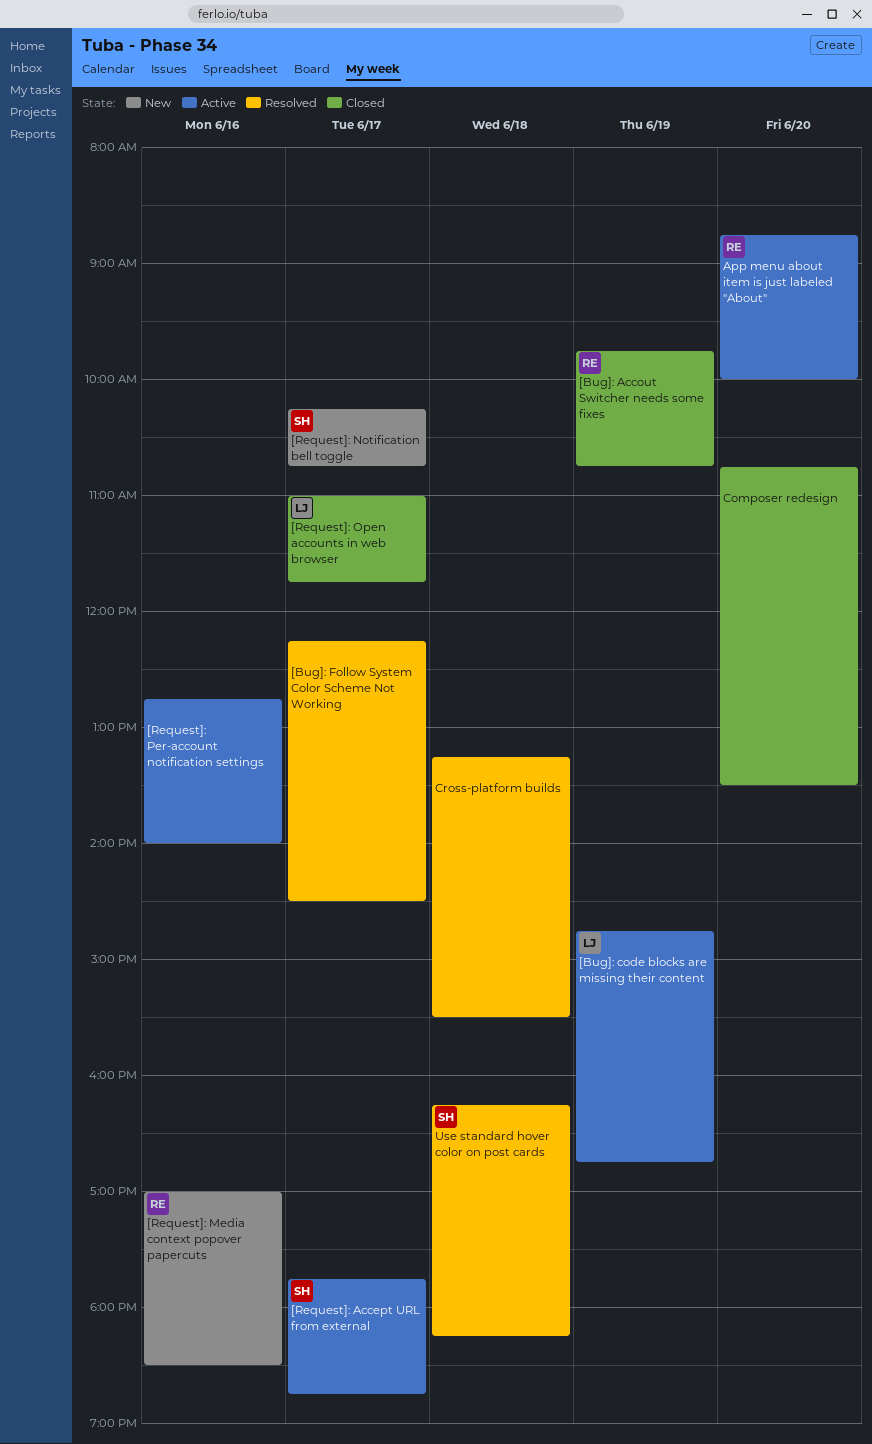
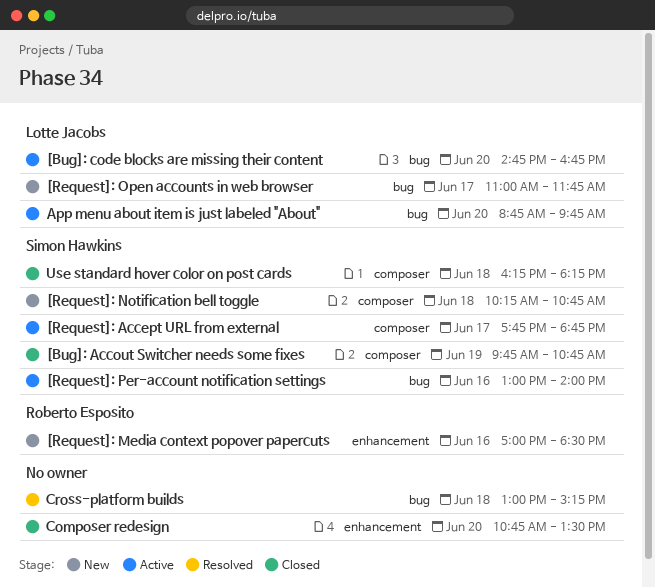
[Bug]: Accout Switcher needs some fixes, owner: Roberto Esposito -> Simon Hawkins
[Bug]: code blocks are missing their content, day: Jun 19 -> Jun 20
[Bug]: Follow System Color Scheme Not Working: present -> none
[Request]: Notification bell toggle, day: Jun 17 -> Jun 18
[Request]: Open accounts in web browser, status: Closed -> New
[Request]: Per-account notification settings, owner: none -> Simon Hawkins
[Request]: Per-account notification settings, begins: 12:45 -> 13:00
App menu about item is just labeled "About", owner: Roberto Esposito -> Lotte Jacobs
App menu about item is just labeled "About", ends: 10:00 -> 09:45
Cross-platform builds, begins: 13:15 -> 13:00
Cross-platform builds, ends: 15:30 -> 15:15
Use standard hover color on post cards, status: Resolved -> Closed

